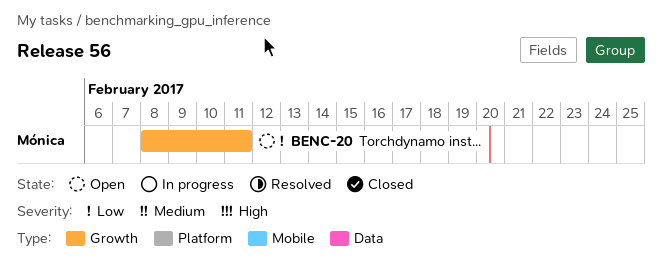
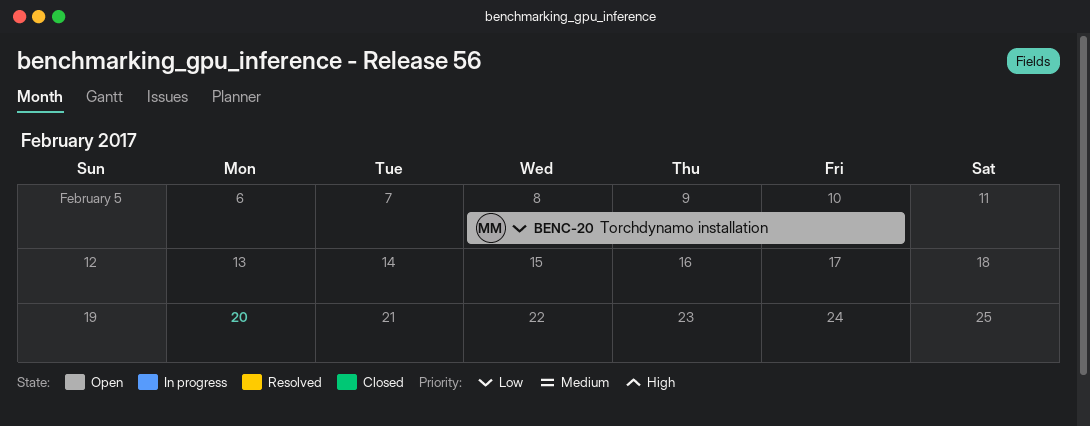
BENC-20, due: Feb 11 -> Feb 10

